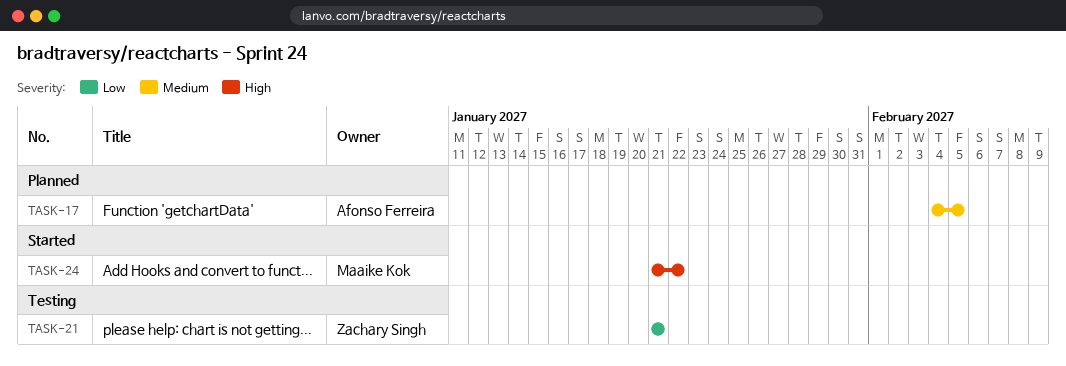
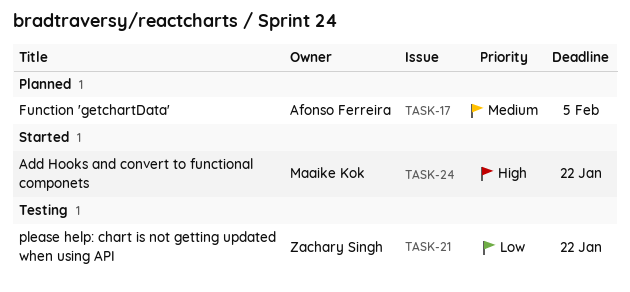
TASK-21, due: Jan 21 -> Jan 22

